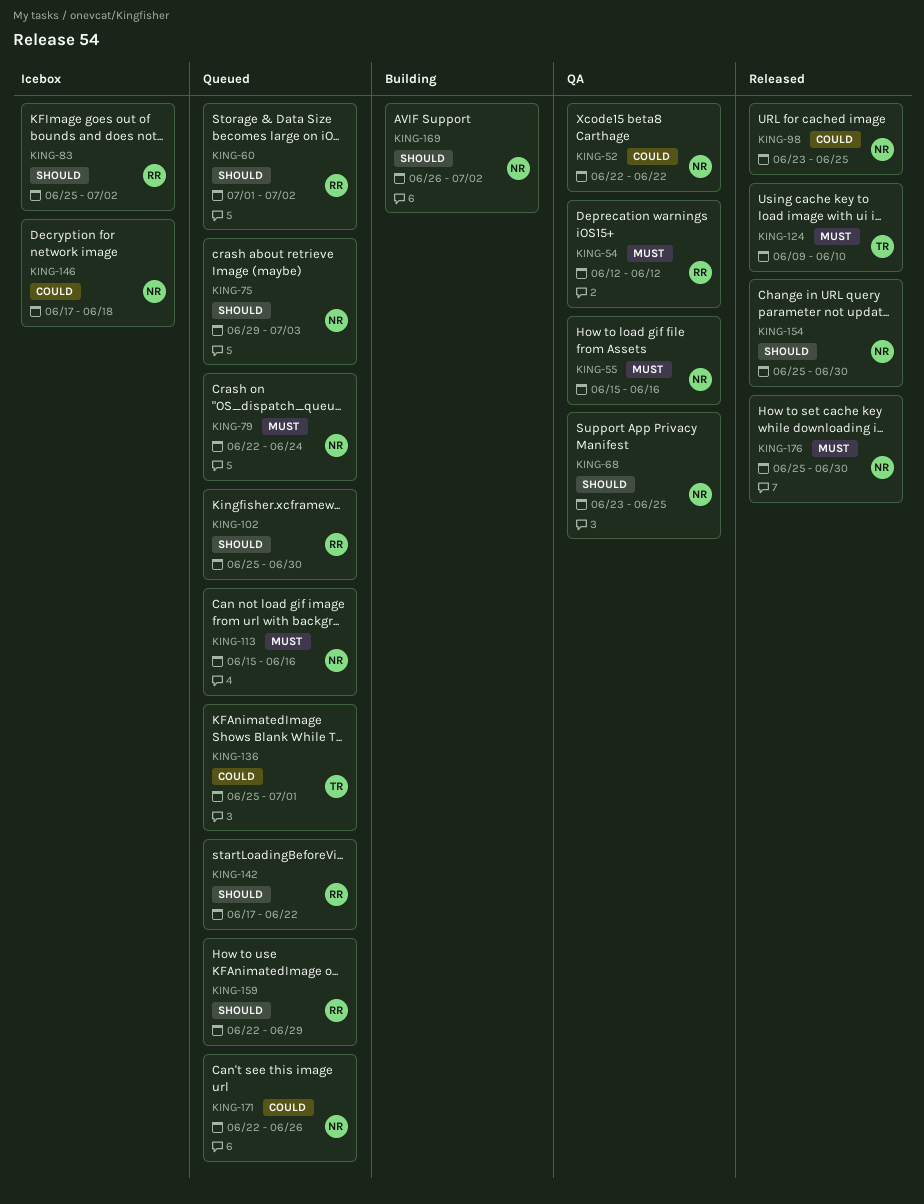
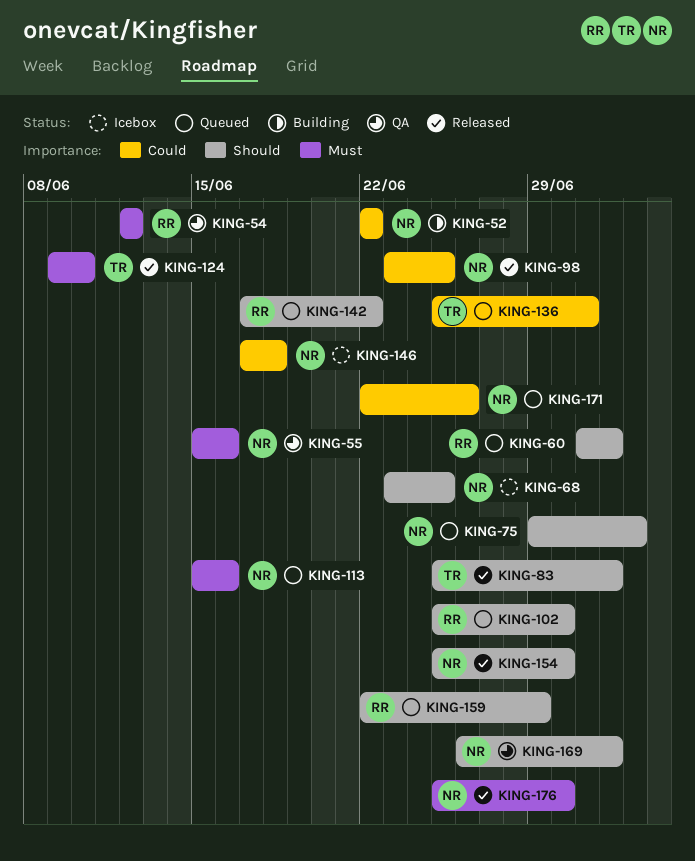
KING-52, status: QA -> Building
KING-68, status: QA -> Icebox
KING-79: present -> none
KING-83, status: Icebox -> Released
KING-83, owner: RR -> TR
KING-169, status: Building -> QA

